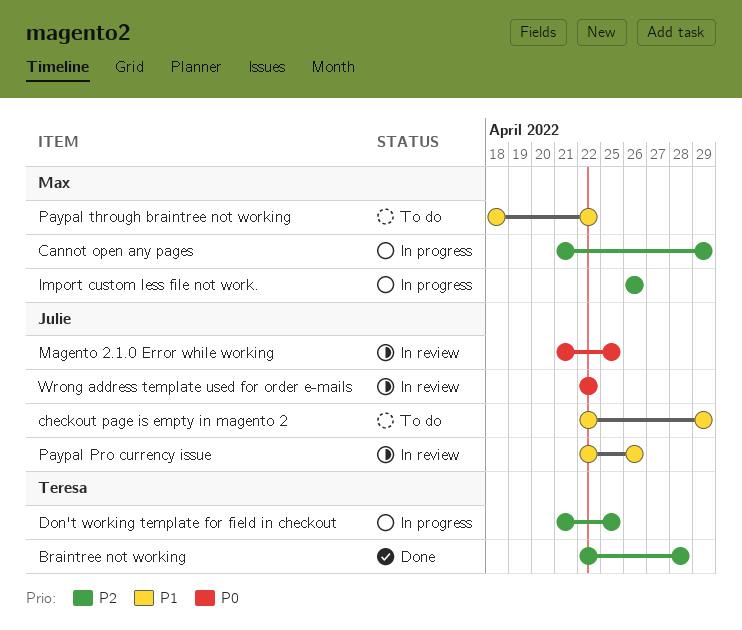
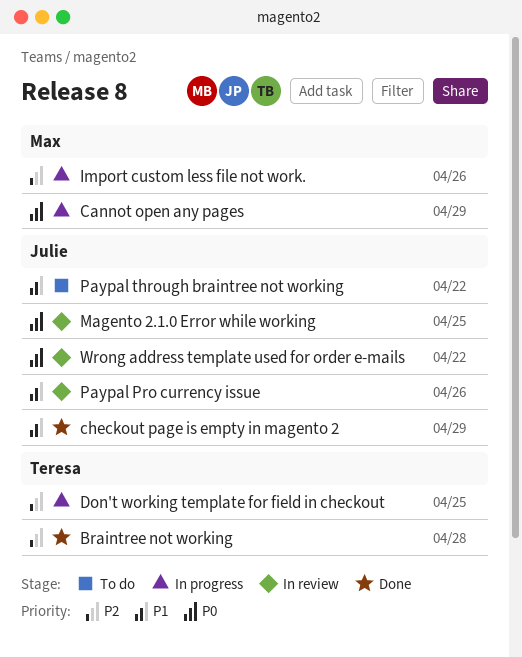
Cannot open any pages, priority: P2 -> P0
checkout page is empty in magento 2, status: To do -> Done
Paypal through braintree not working, owner: Max -> Julie

